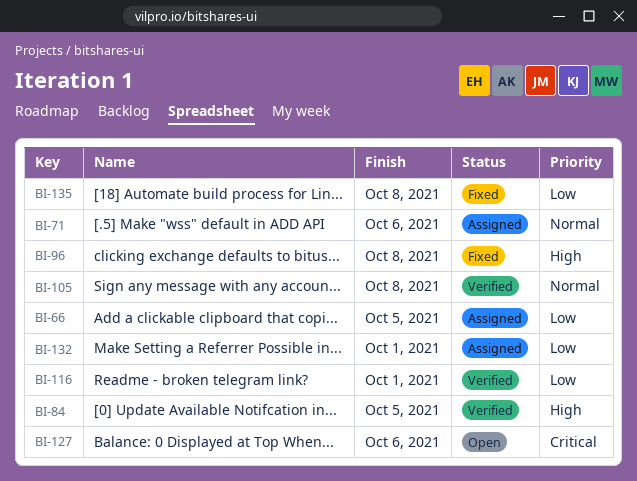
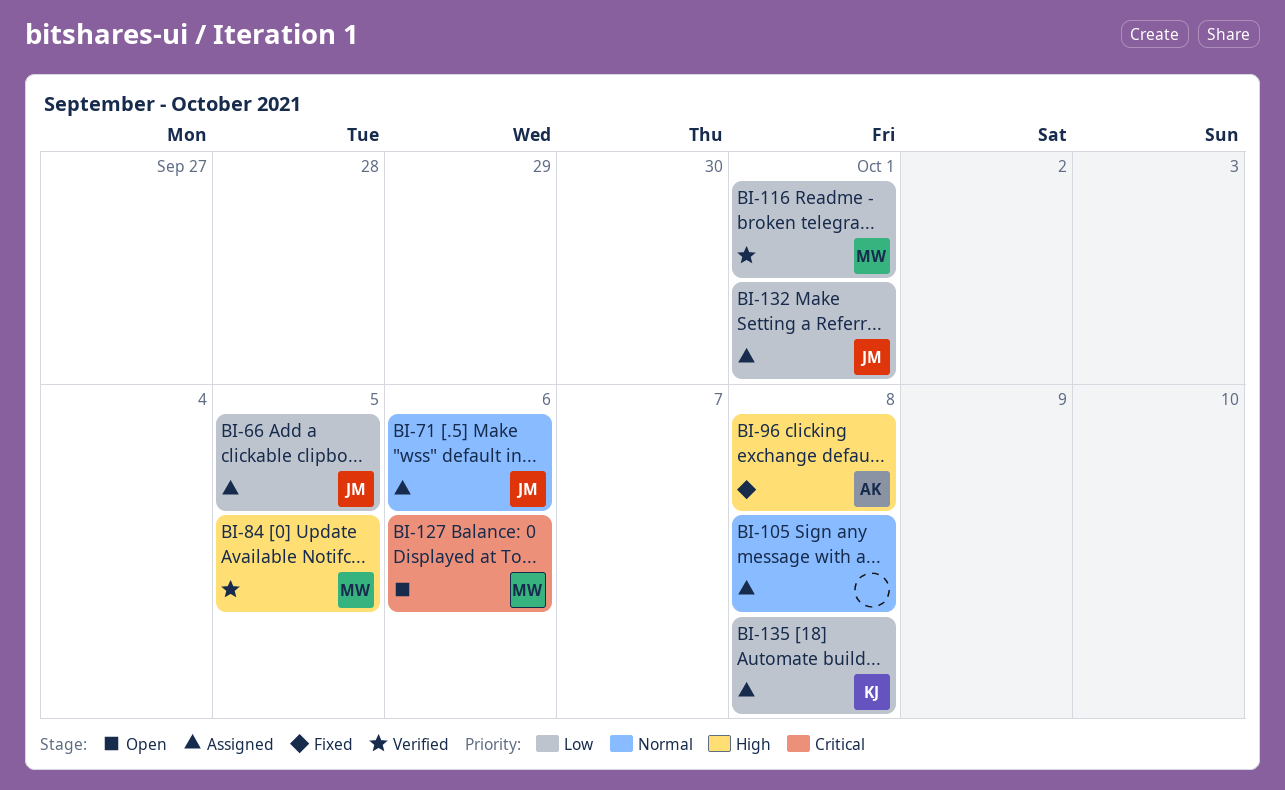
BI-105, status: Verified -> Assigned
BI-135, status: Fixed -> Assigned

